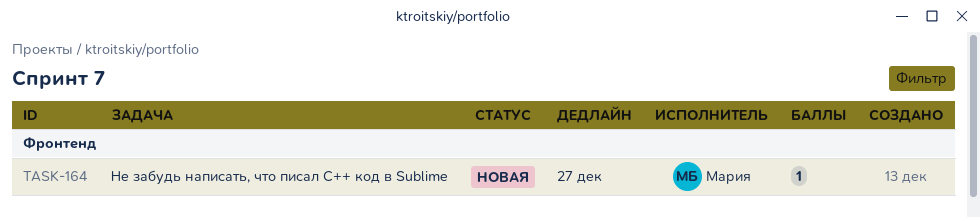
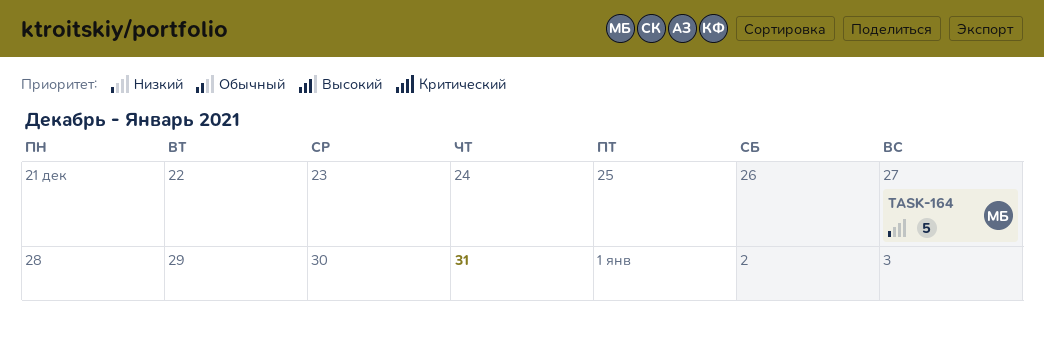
TASK-164, estimate: 1 -> 5

